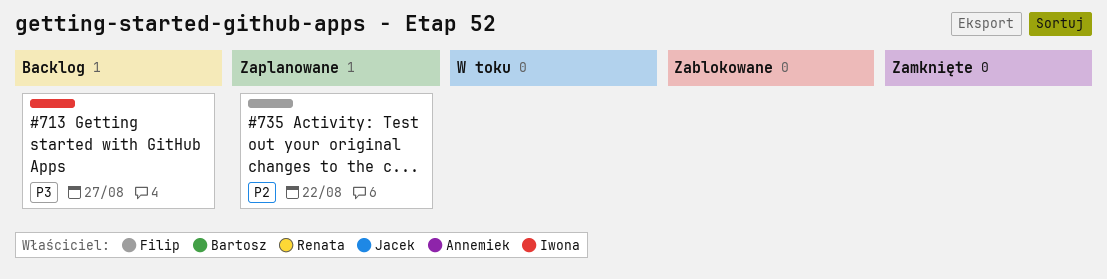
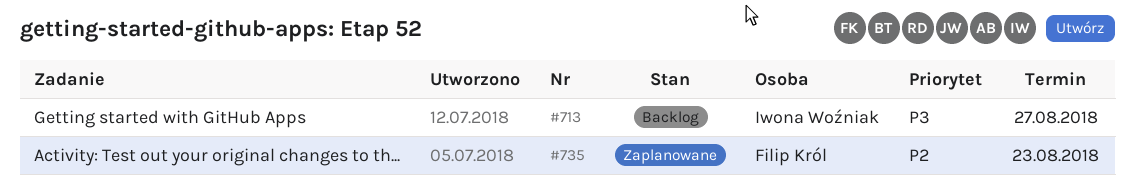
#735, due: Aug 22 -> Aug 23

